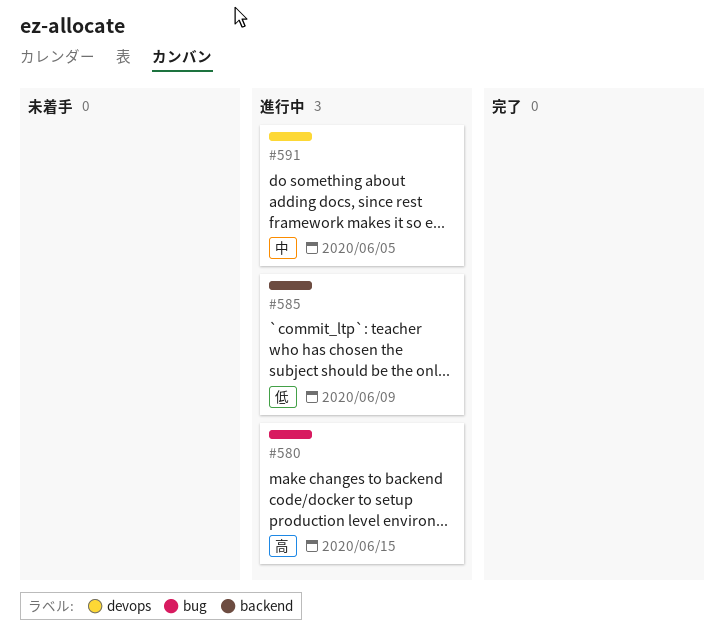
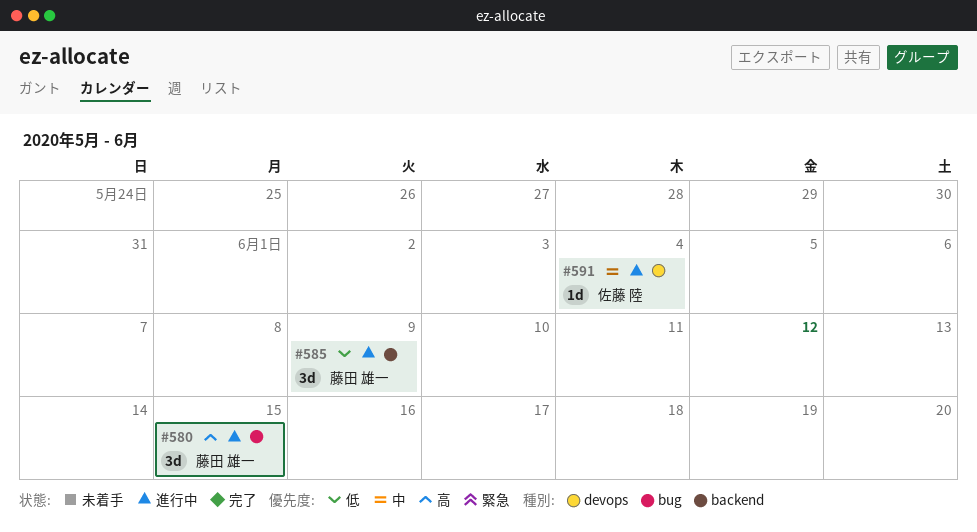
#591, due: Jun 5 -> Jun 4

